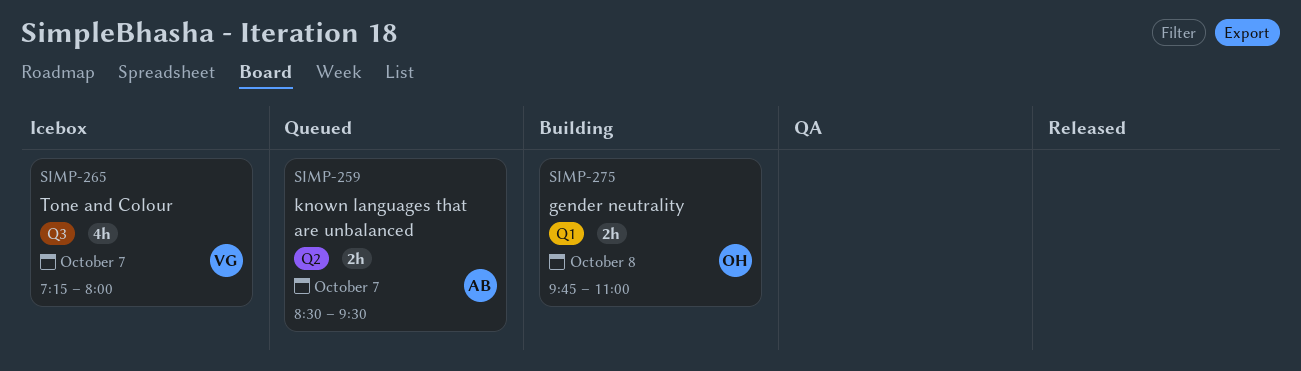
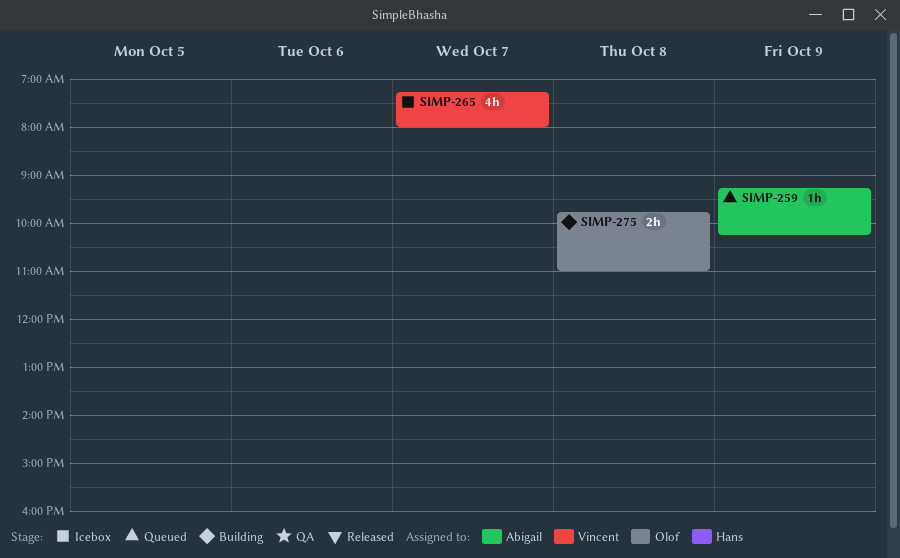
SIMP-259, estimate: 2h -> 1h
SIMP-259, day: Oct 7 -> Oct 9
SIMP-259, begins: 08:30 -> 09:15
SIMP-259, ends: 09:30 -> 10:15

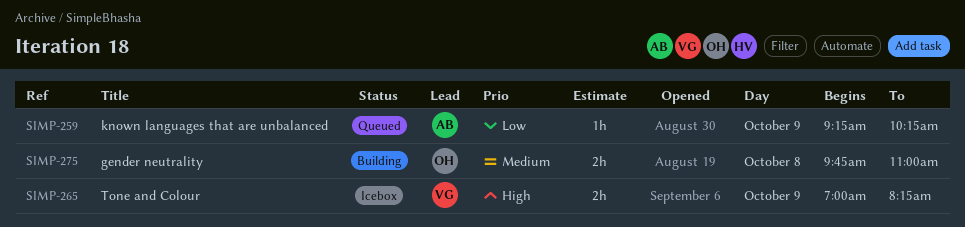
SIMP-265, estimate: 4h -> 2h
SIMP-265, day: Oct 7 -> Oct 9
SIMP-265, begins: 07:15 -> 07:00
SIMP-265, ends: 08:00 -> 08:15

